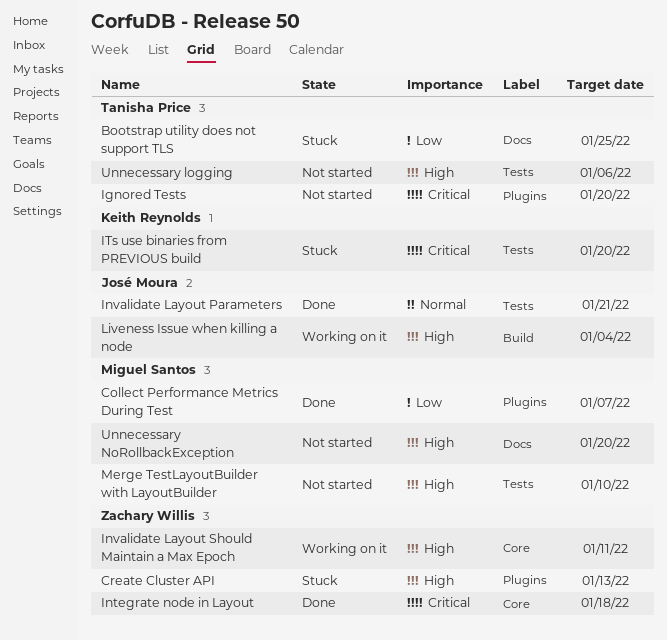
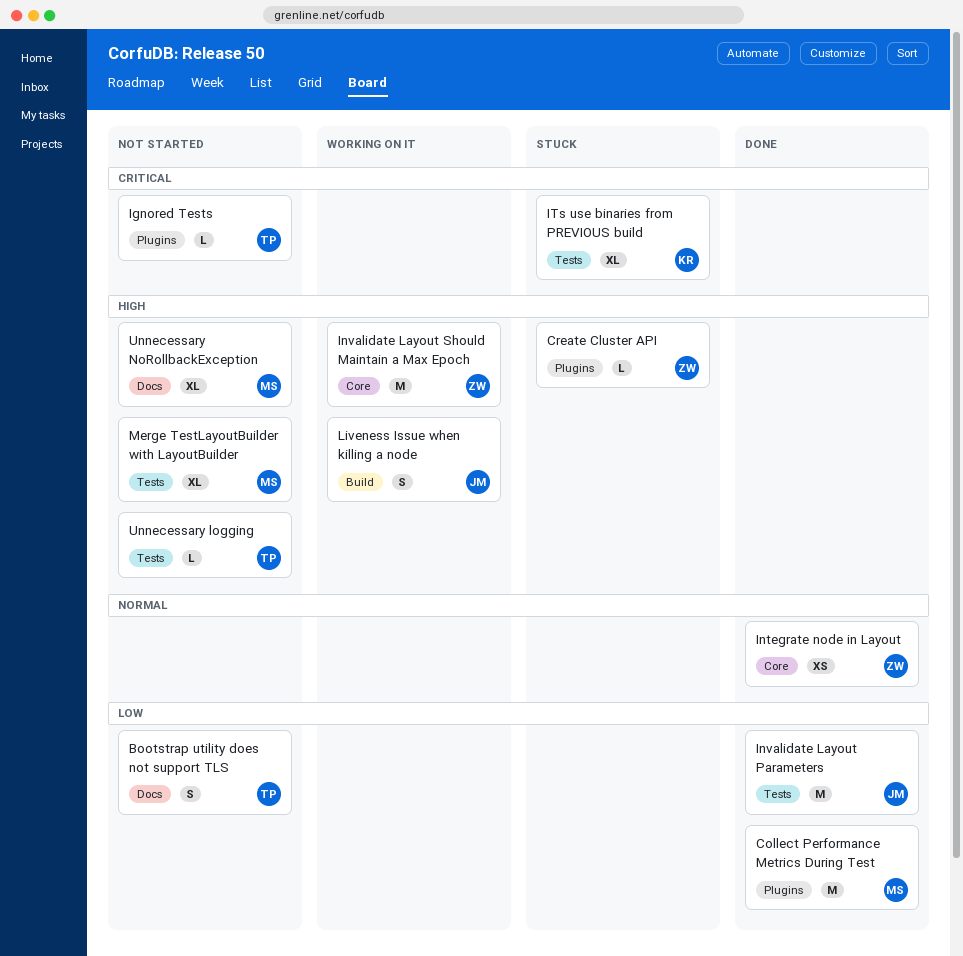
Bootstrap utility does not support TLS, status: Stuck -> Not started
Integrate node in Layout, priority: Critical -> Normal
Invalidate Layout Parameters, priority: Normal -> Low

